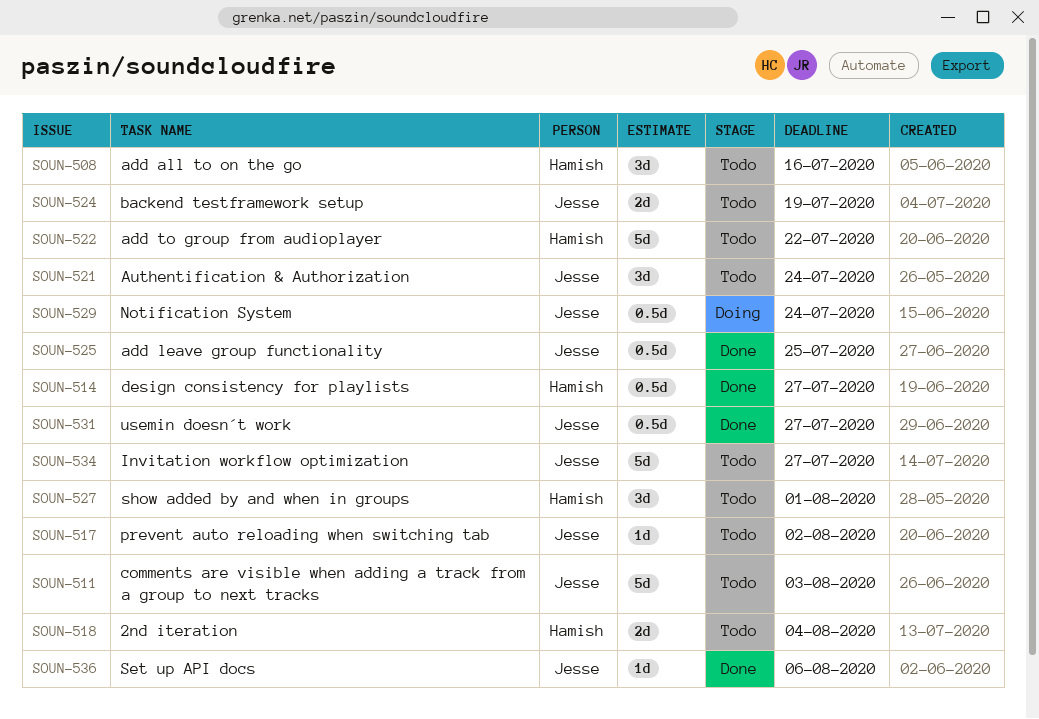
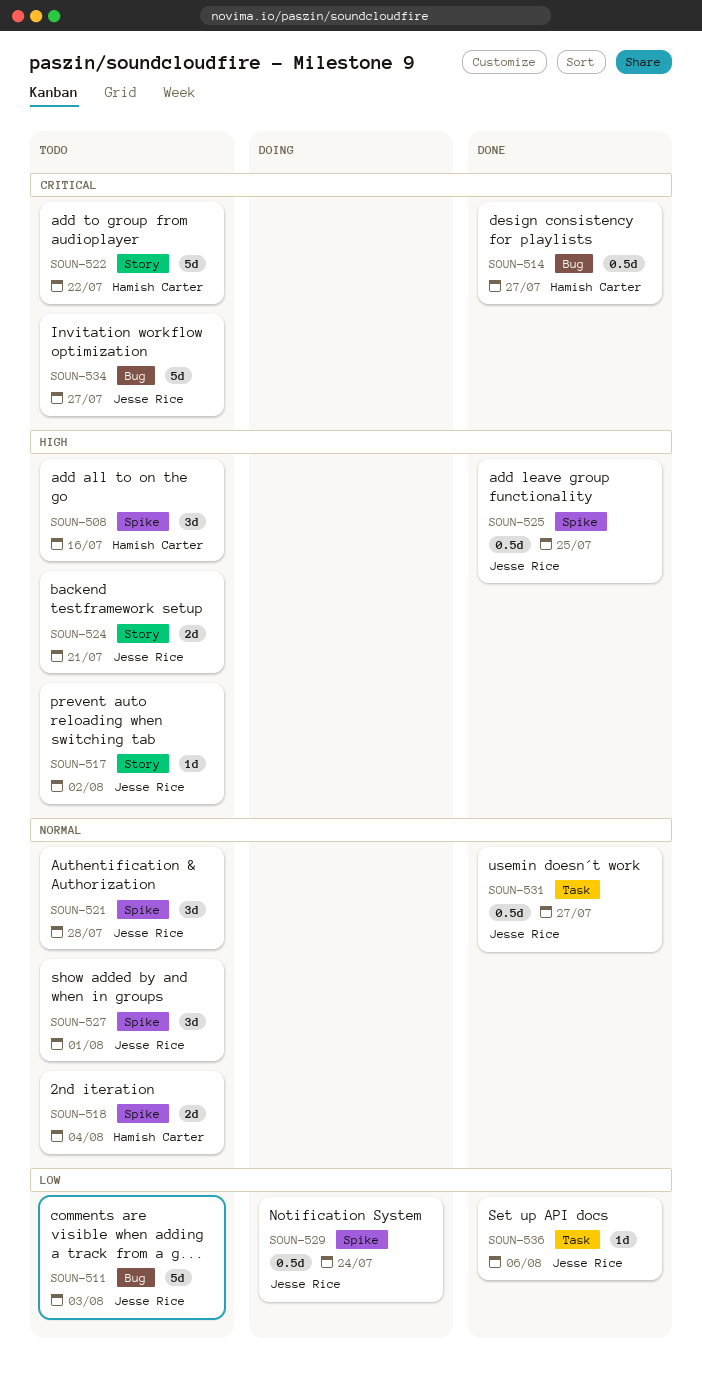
SOUN-521, due: Jul 24 -> Jul 28
SOUN-524, due: Jul 19 -> Jul 21
SOUN-527, owner: Hamish Carter -> Jesse Rice

